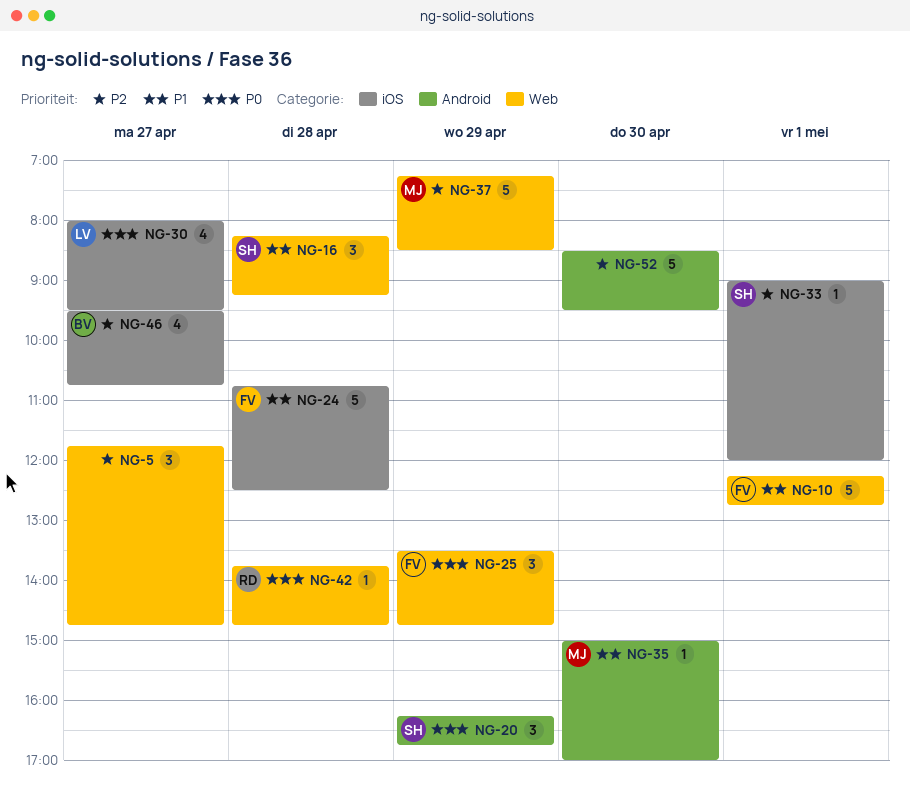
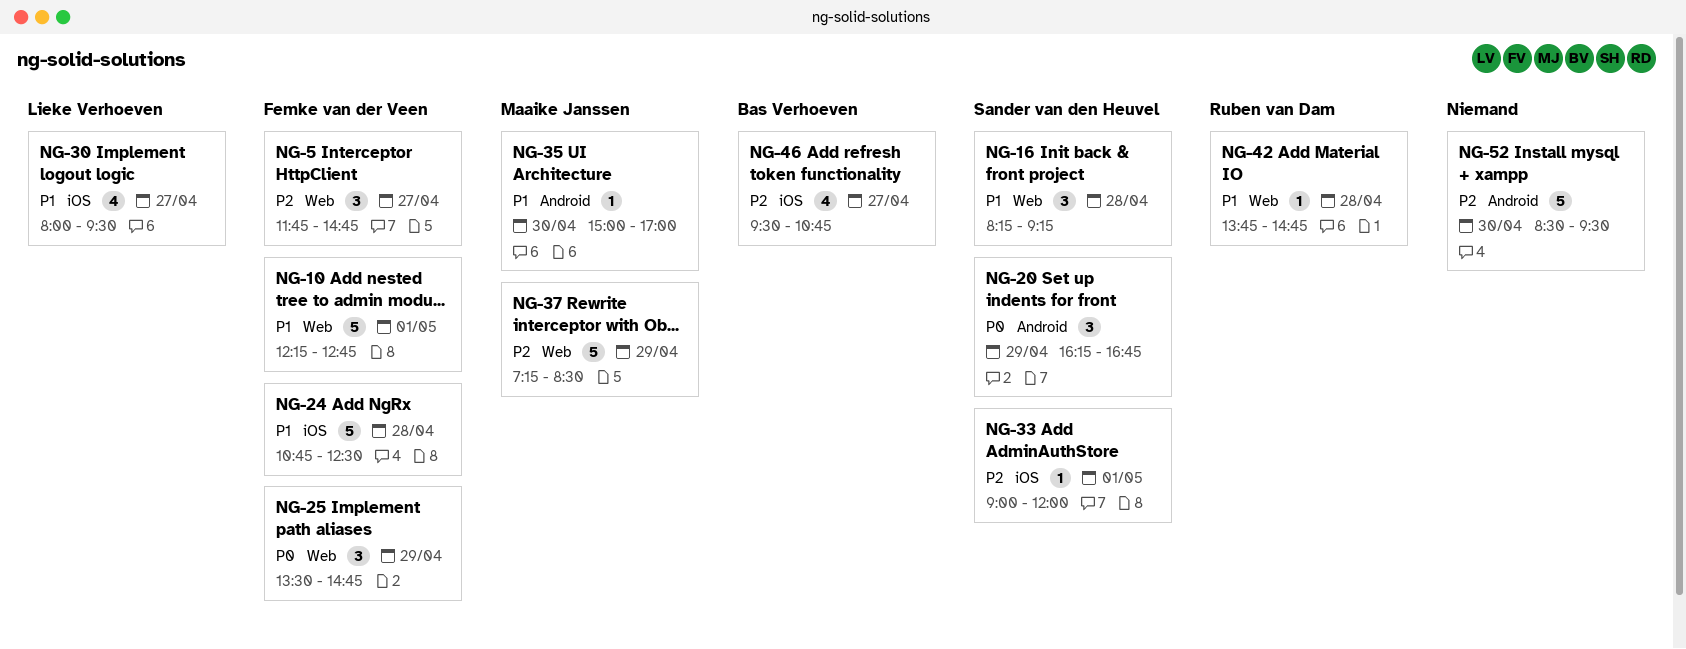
NG-5, owner: none -> Femke van der Veen
NG-30, priority: P0 -> P1
NG-42, priority: P0 -> P1

